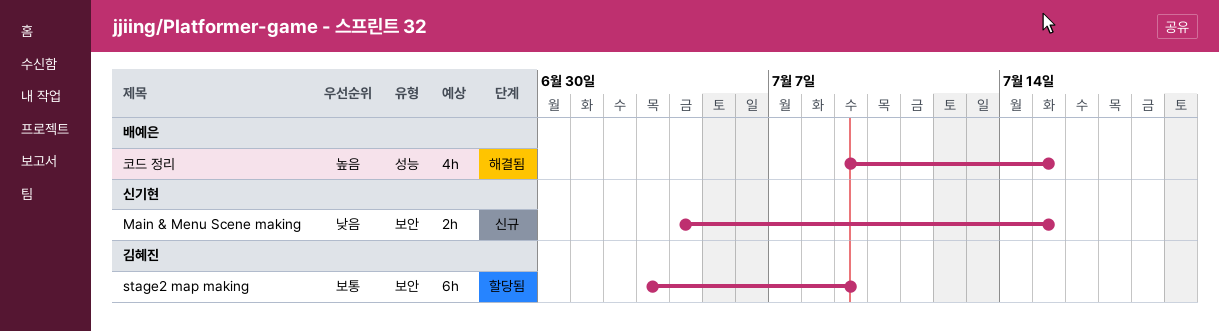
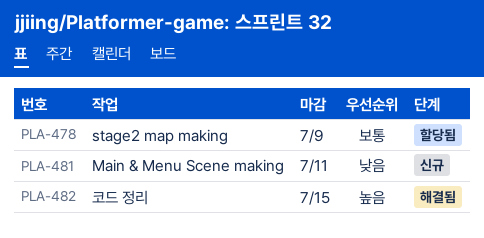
Main & Menu Scene making, due: Jul 15 -> Jul 11

